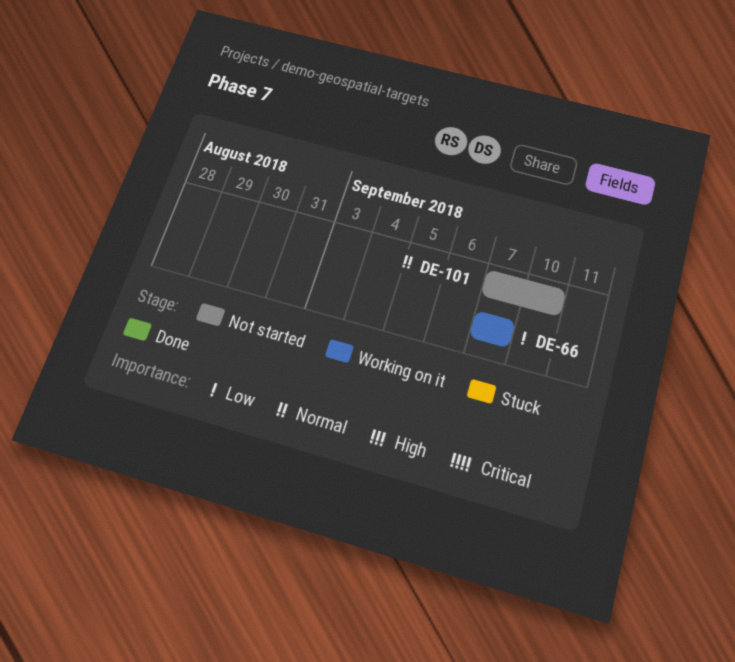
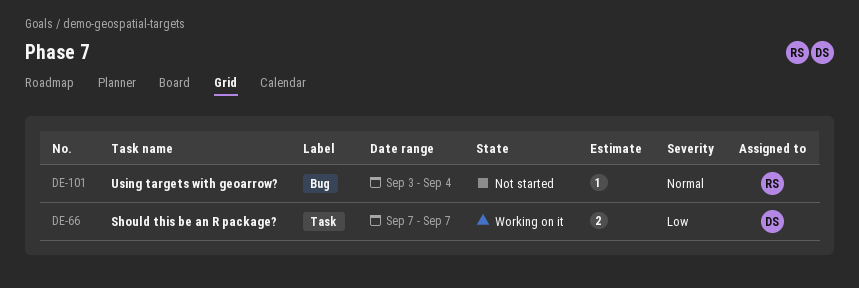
DE-101, start: Sep 7 -> Sep 3
DE-101, due: Sep 10 -> Sep 4

